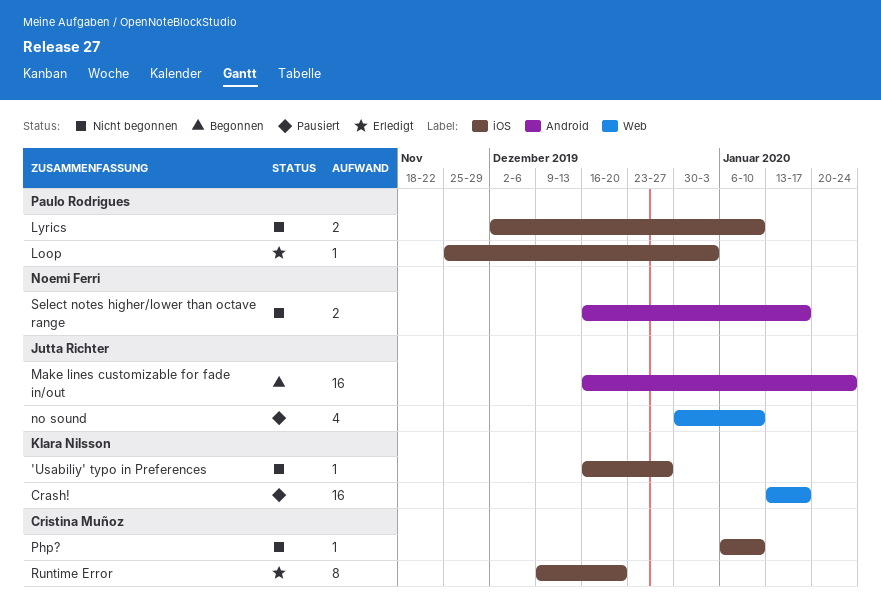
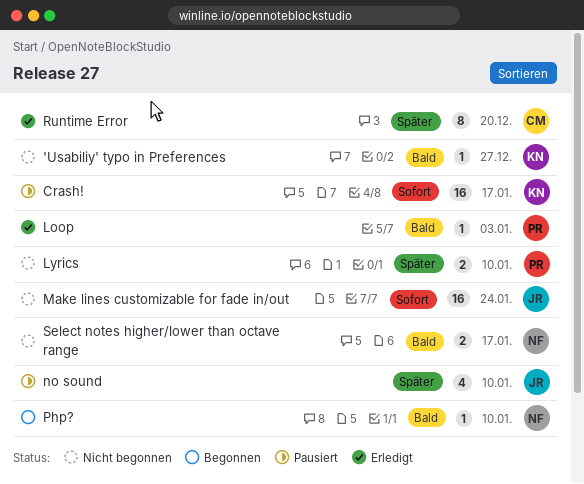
Make lines customizable for fade in/out, status: Begonnen -> Nicht begonnen
Php?, status: Nicht begonnen -> Begonnen
Php?, owner: Cristina Muñoz -> Noemi Ferri

